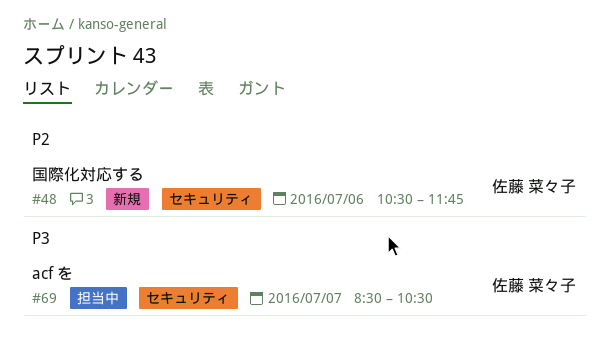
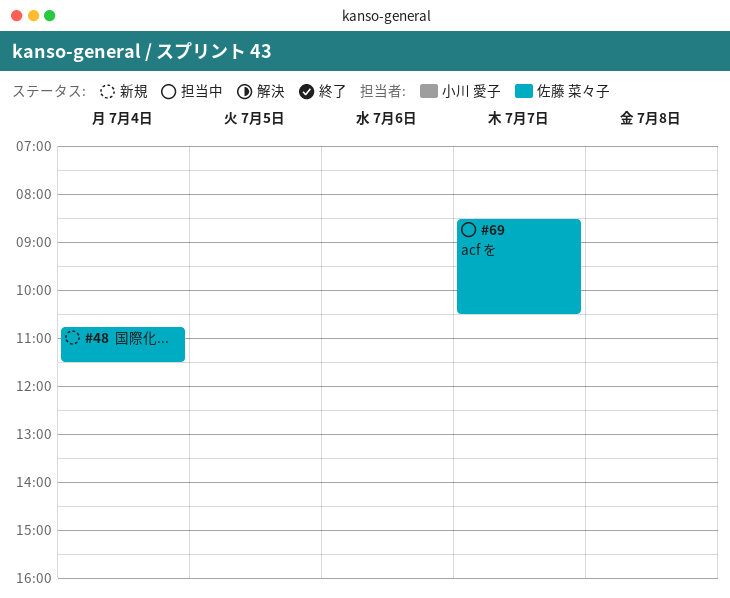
#48, day: Jul 6 -> Jul 4
#48, begins: 10:30 -> 10:45
#48, ends: 11:45 -> 11:30

